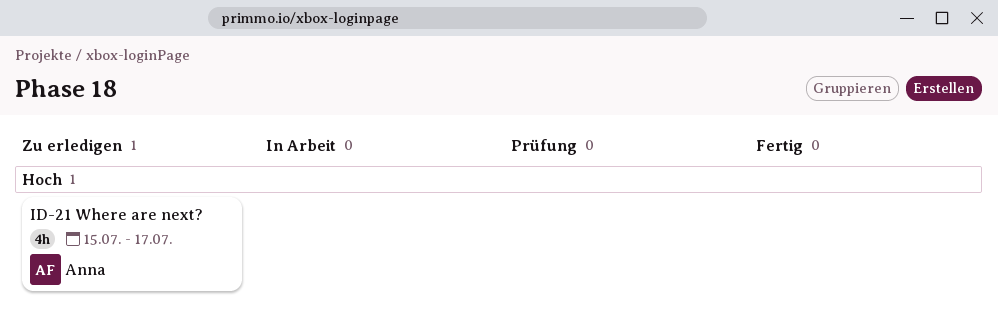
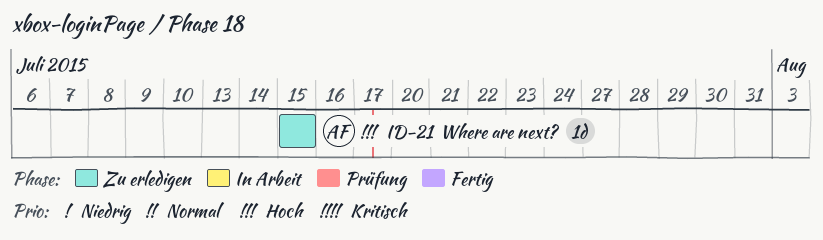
ID-21, estimate: 4h -> 1d
ID-21, due: Jul 17 -> Jul 15

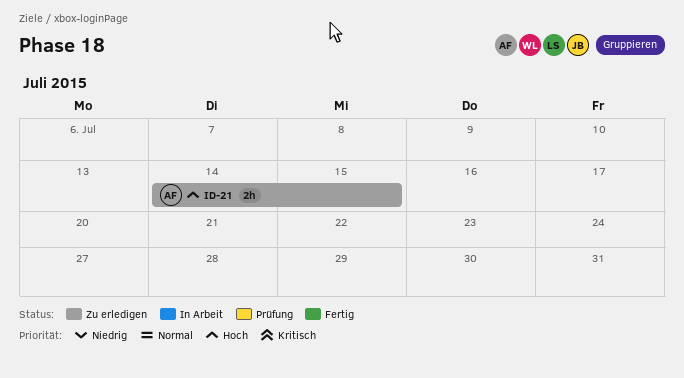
ID-21, estimate: 1d -> 2h
ID-21, start: Jul 15 -> Jul 14

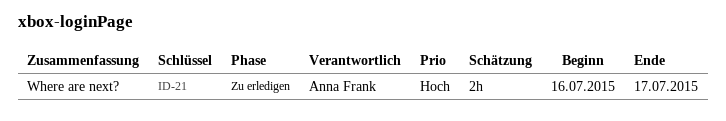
ID-21, start: Jul 14 -> Jul 16
ID-21, due: Jul 15 -> Jul 17

